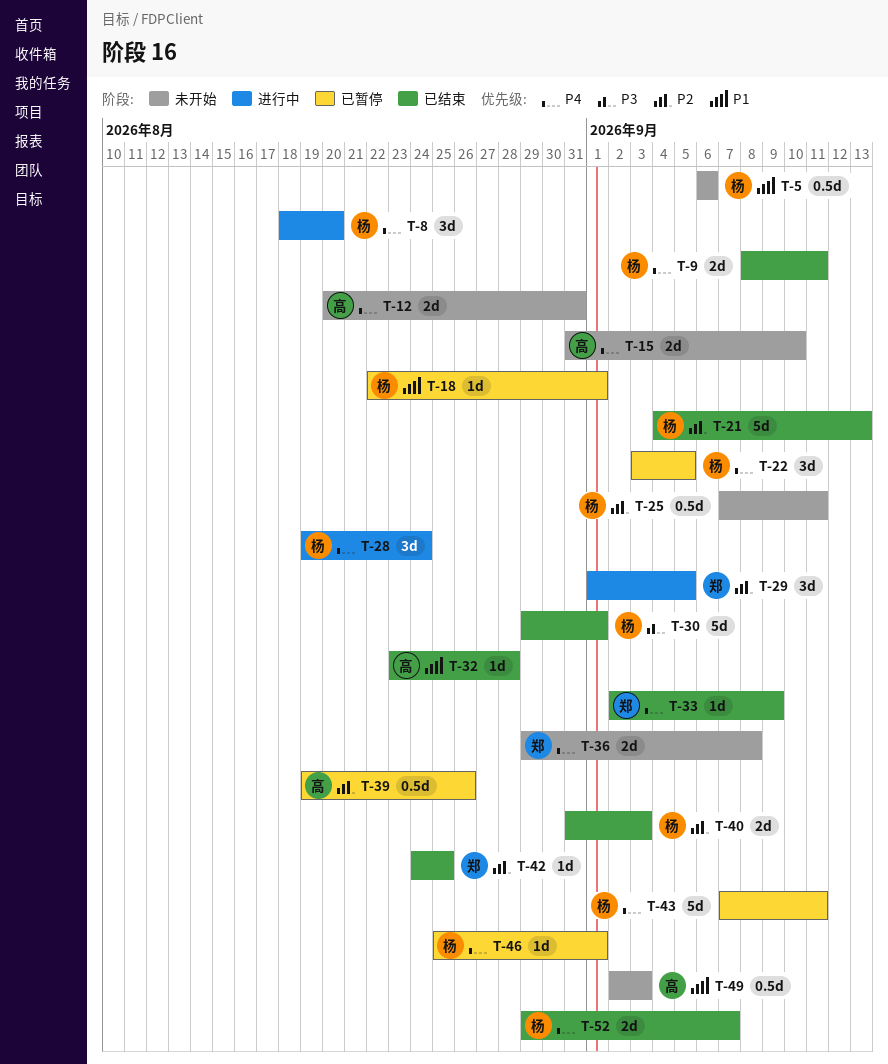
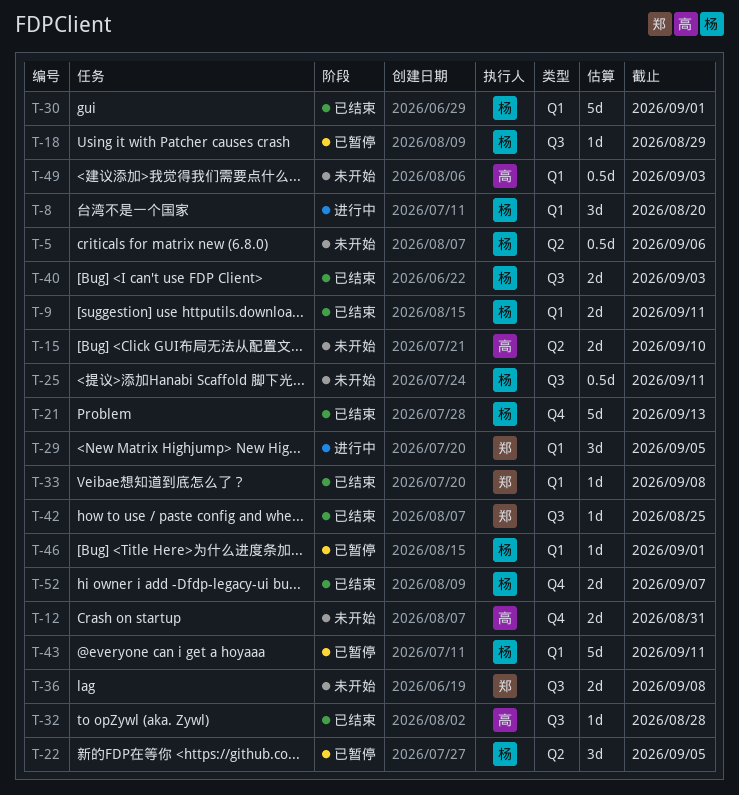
T-18, due: Sep 1 -> Aug 29
T-28: present -> none
T-33, due: Sep 9 -> Sep 8
T-39: present -> none

